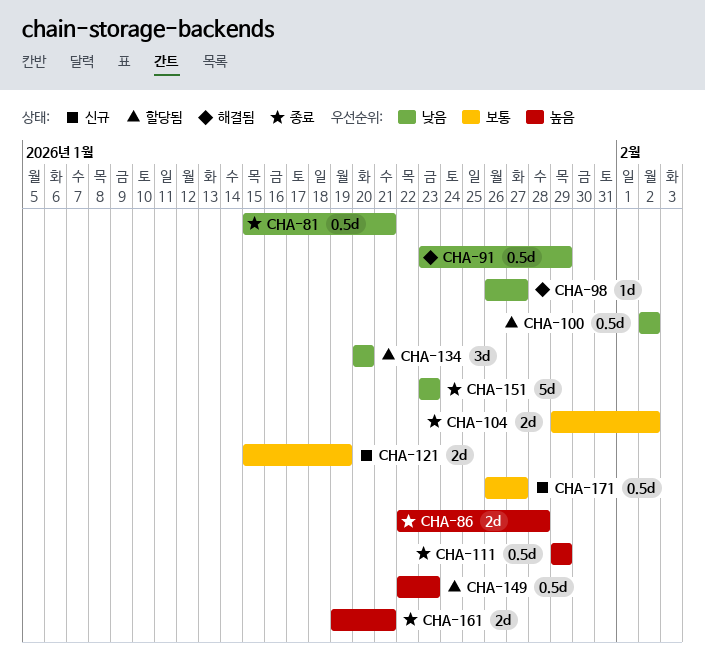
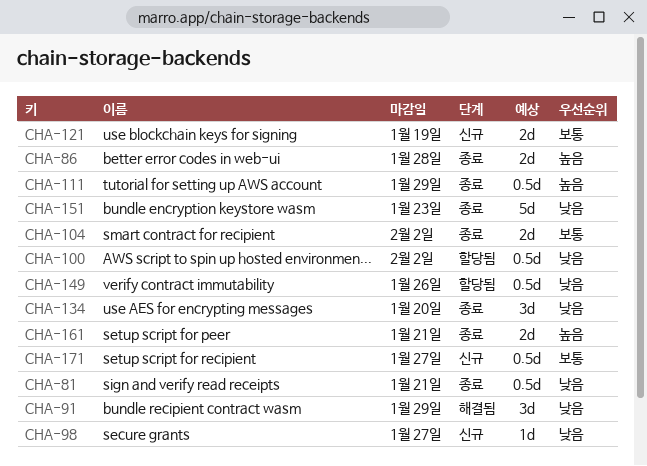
CHA-91, estimate: 0.5d -> 3d
CHA-98, status: 해결됨 -> 신규
CHA-134, status: 할당됨 -> 종료
CHA-149, priority: 높음 -> 낮음
CHA-149, due: Jan 23 -> Jan 26

